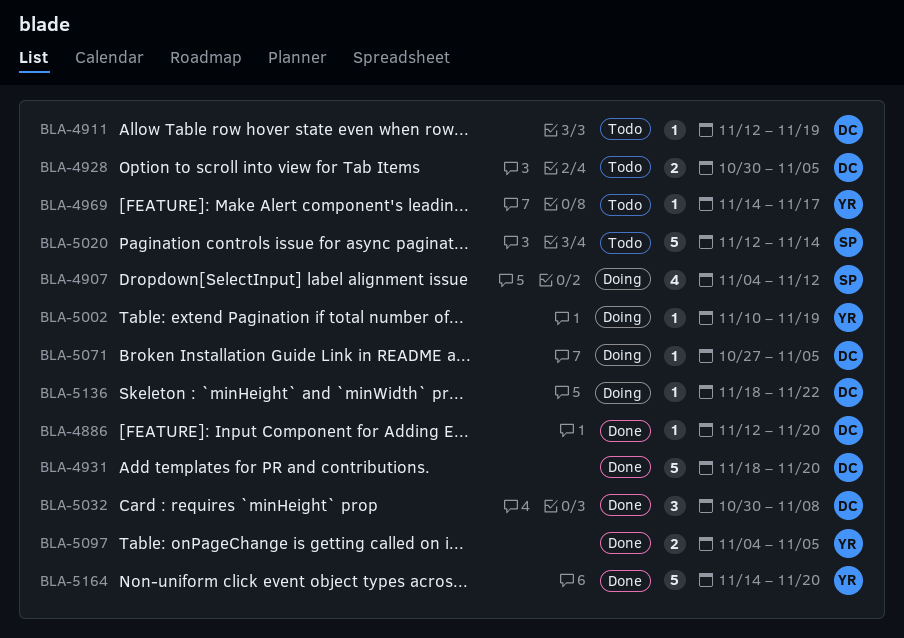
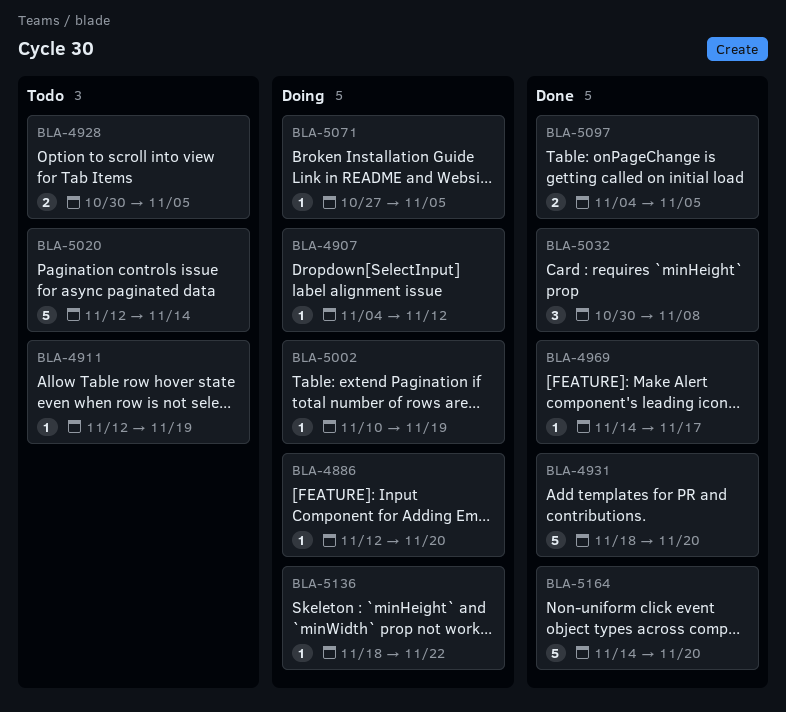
BLA-4886, status: Done -> Doing
BLA-4907, estimate: 4 -> 1
BLA-4969, status: Todo -> Done

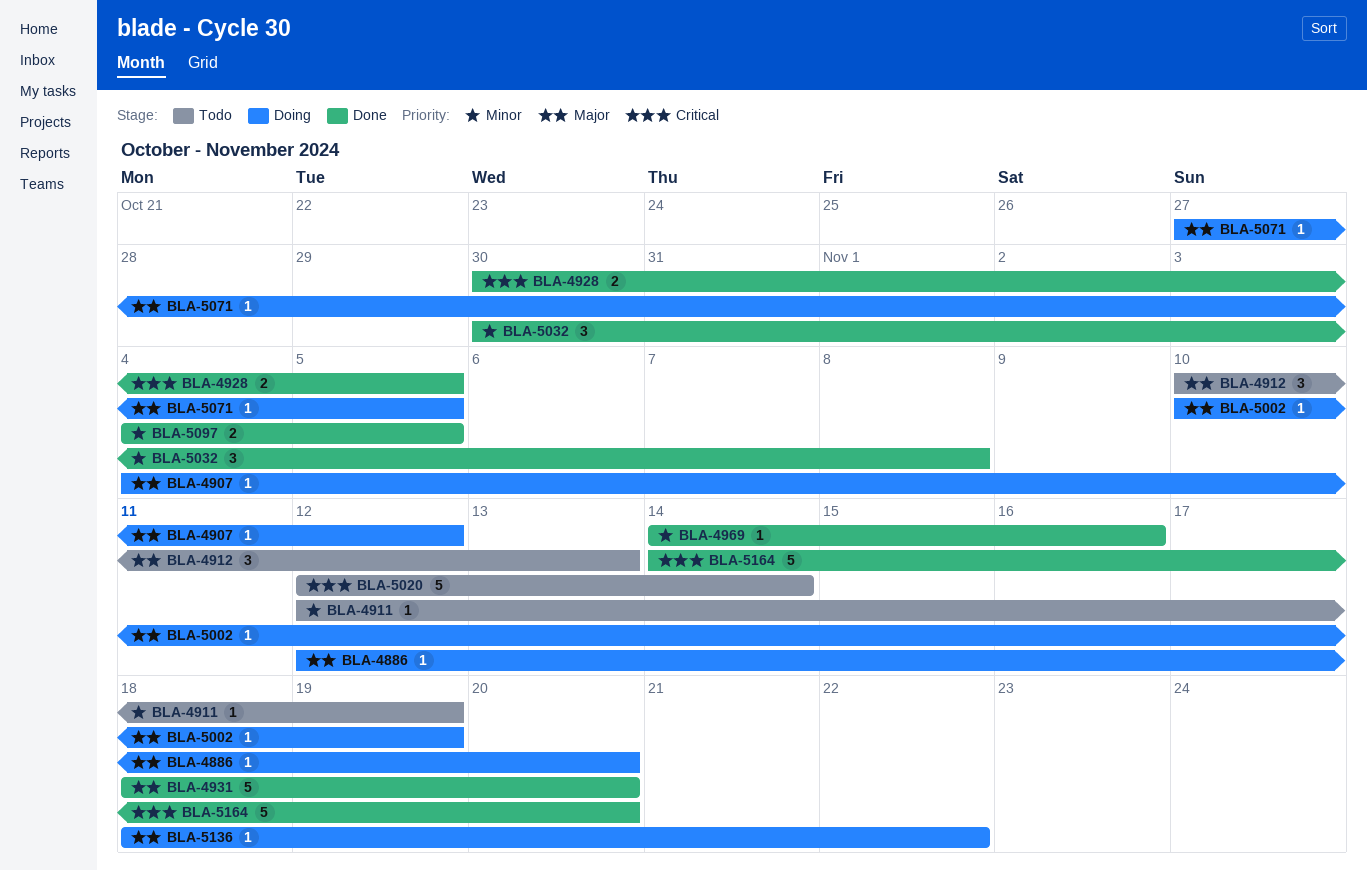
BLA-4912: none -> present
BLA-4928, status: Todo -> Done
BLA-4969, due: Nov 17 -> Nov 16

